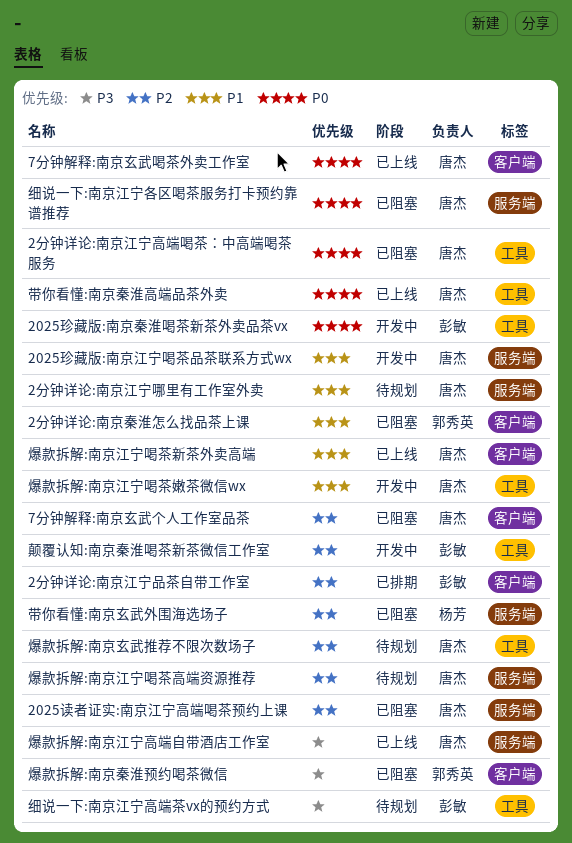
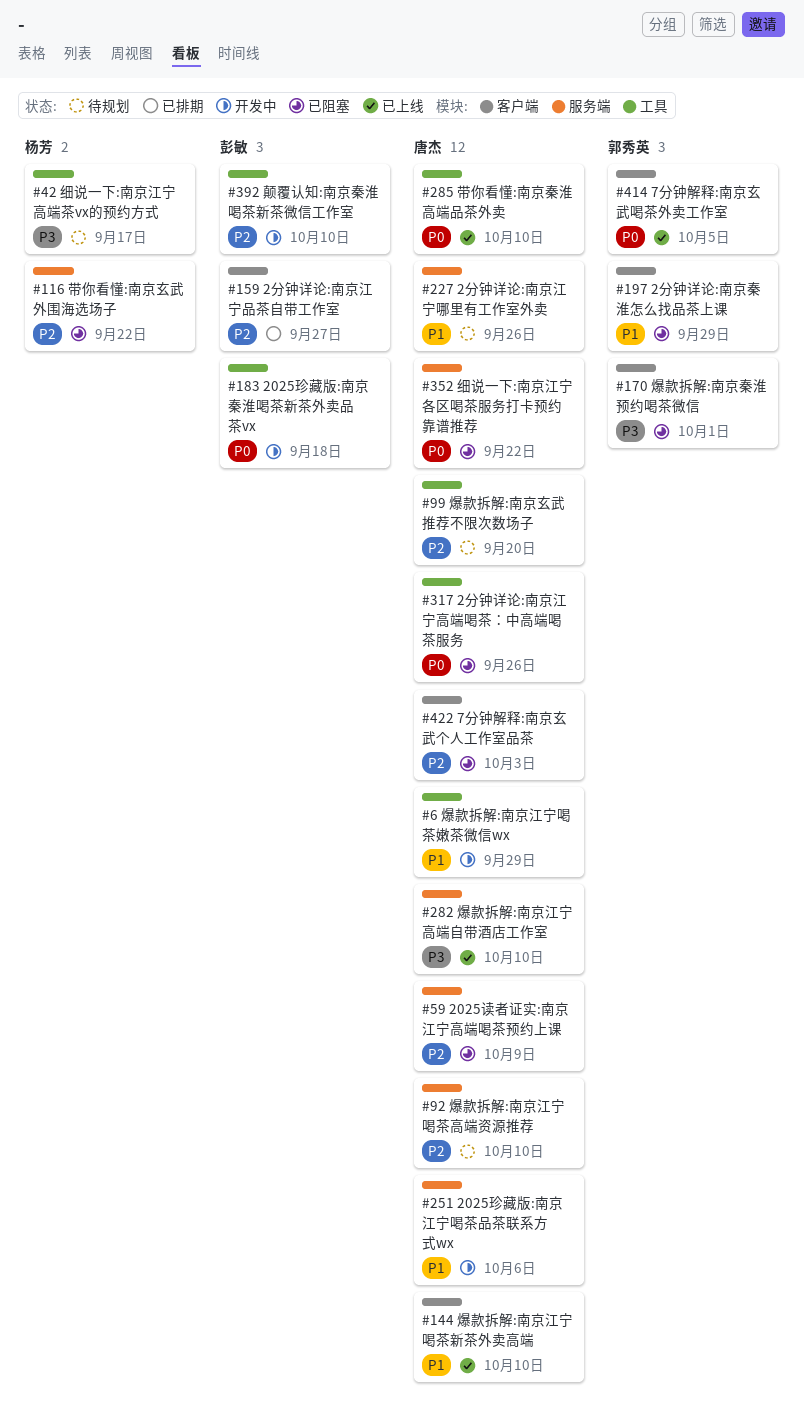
7分钟解释:南京玄武喝茶外卖工作室, owner: 唐杰 -> 郭秀英
细说一下:南京江宁高端茶vx的预约方式, owner: 彭敏 -> 杨芳

